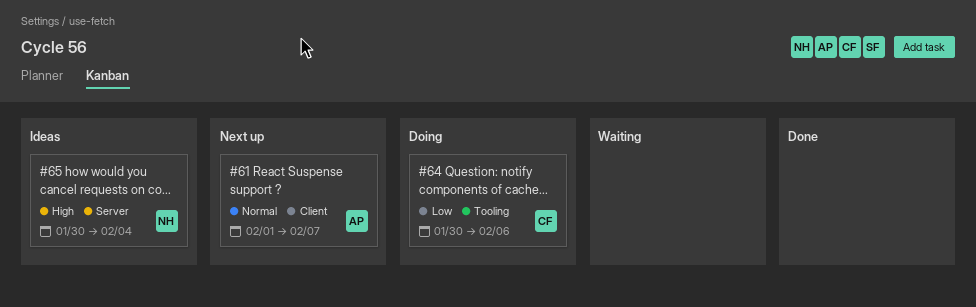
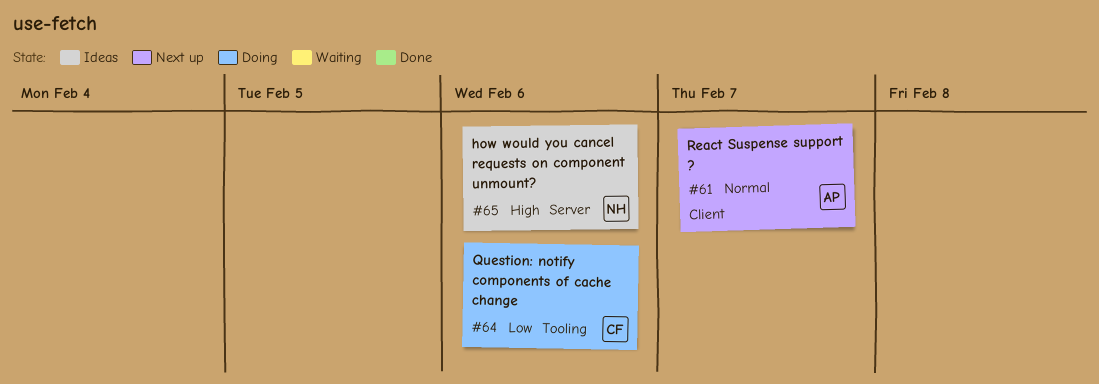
#65, due: Feb 4 -> Feb 6

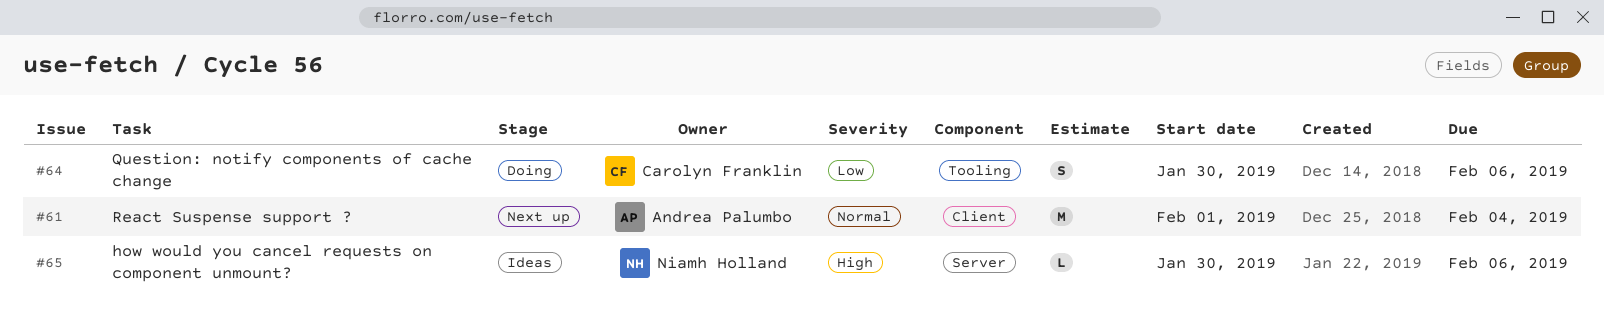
#61, due: Feb 7 -> Feb 4

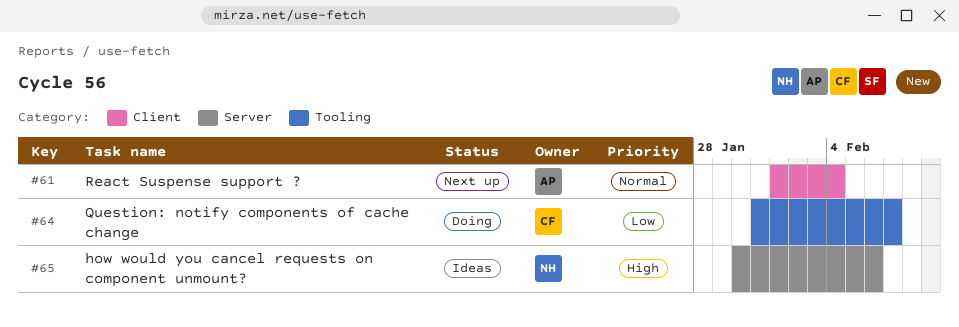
#64, start: Jan 30 -> Jan 31
#64, due: Feb 6 -> Feb 7

